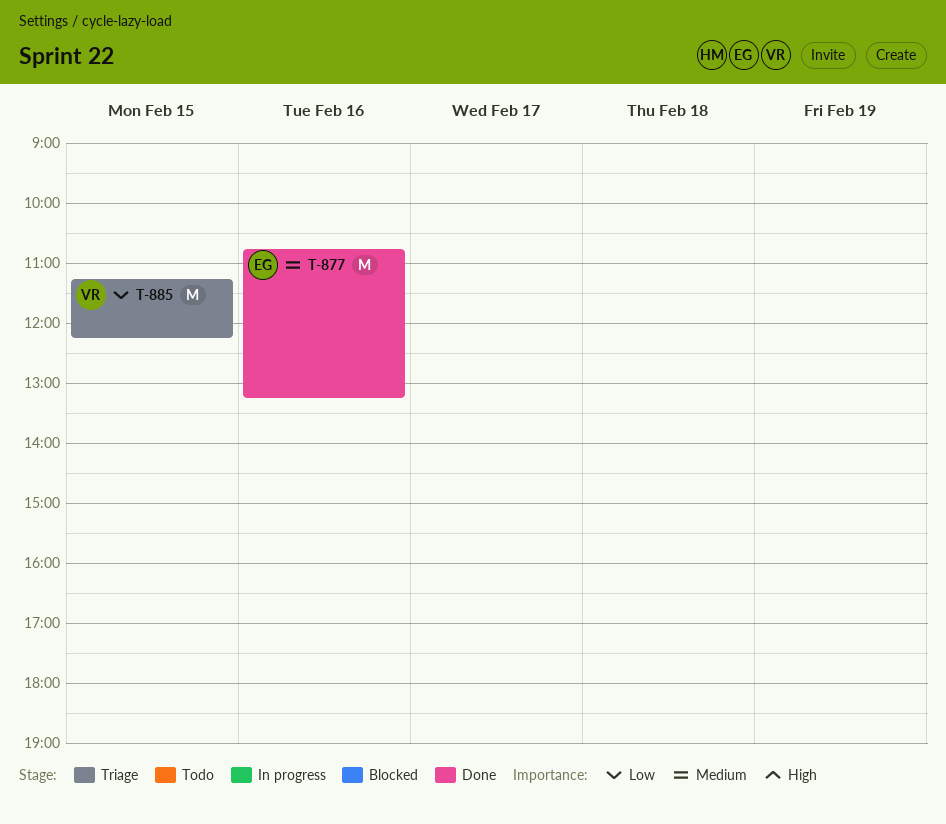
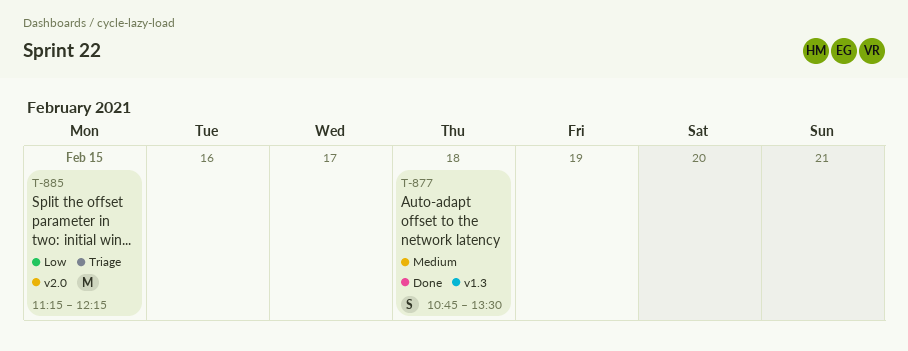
T-877, estimate: M -> S
T-877, day: Feb 16 -> Feb 18
T-877, ends: 13:15 -> 13:30

